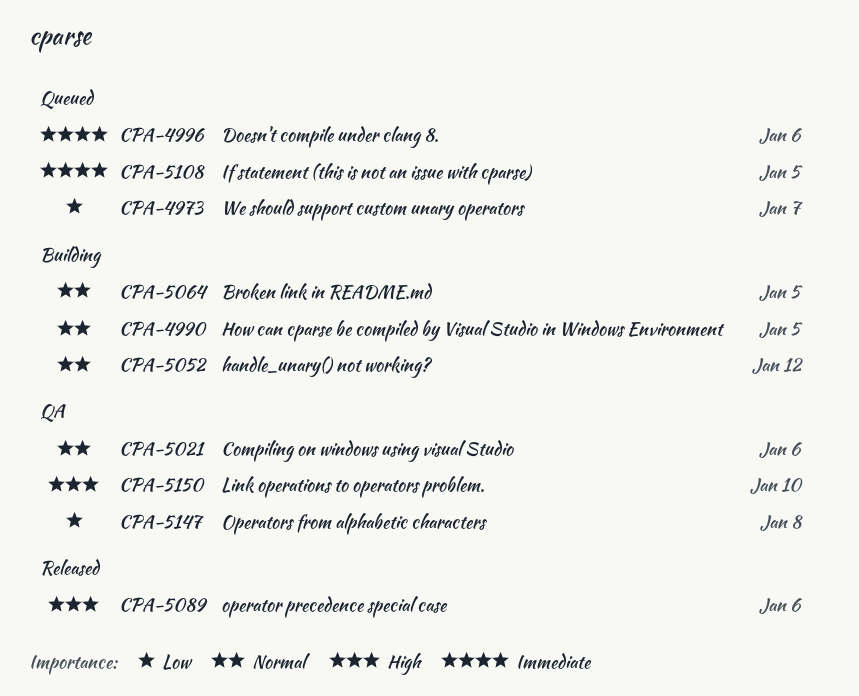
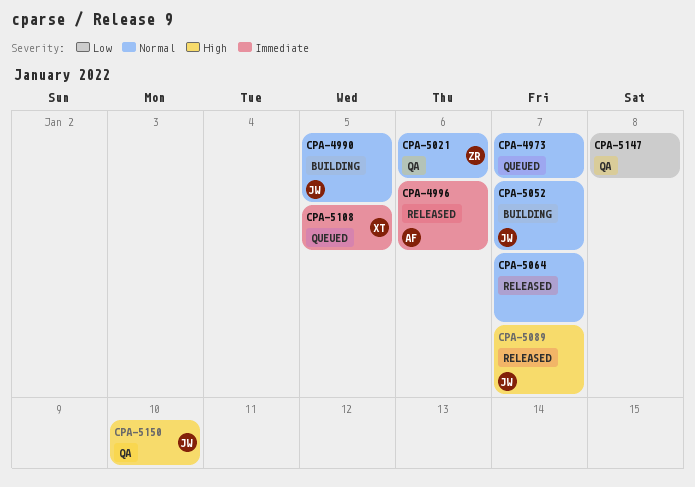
CPA-4973, priority: Low -> Normal
CPA-4996, status: Queued -> Released
CPA-5052, due: Jan 12 -> Jan 7
CPA-5064, status: Building -> Released
CPA-5064, due: Jan 5 -> Jan 7
CPA-5089, due: Jan 6 -> Jan 7

